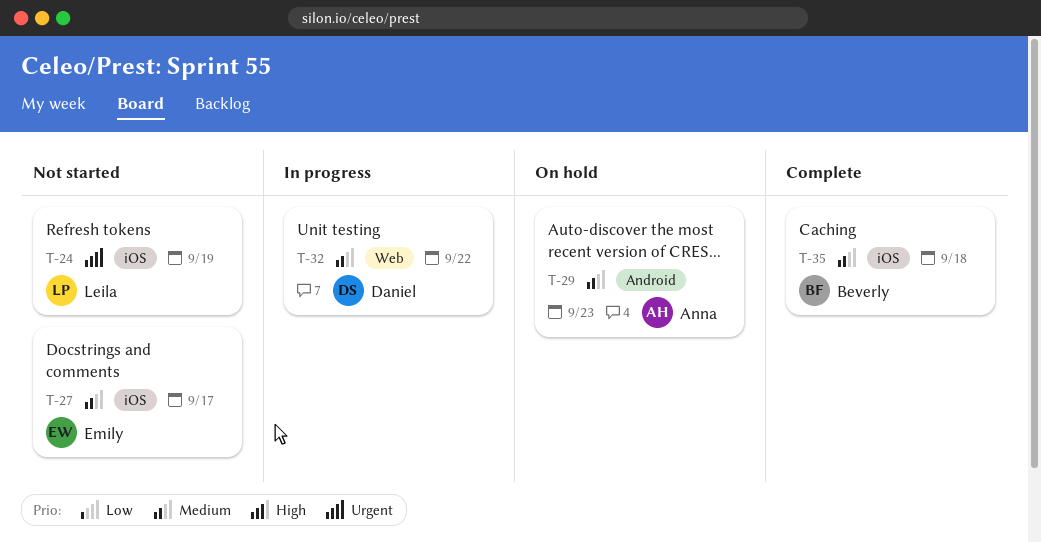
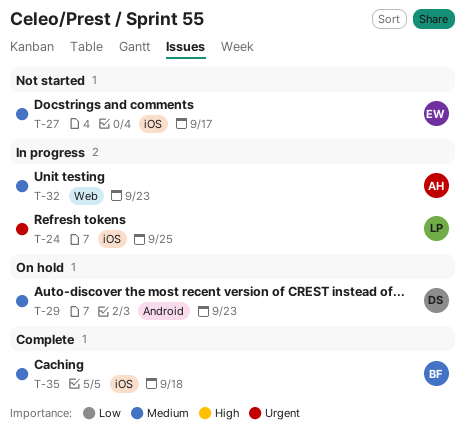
T-24, status: Not started -> In progress
T-24, due: Sep 19 -> Sep 25
T-29, owner: Anna -> Daniel
T-32, owner: Daniel -> Anna
T-32, due: Sep 22 -> Sep 23

